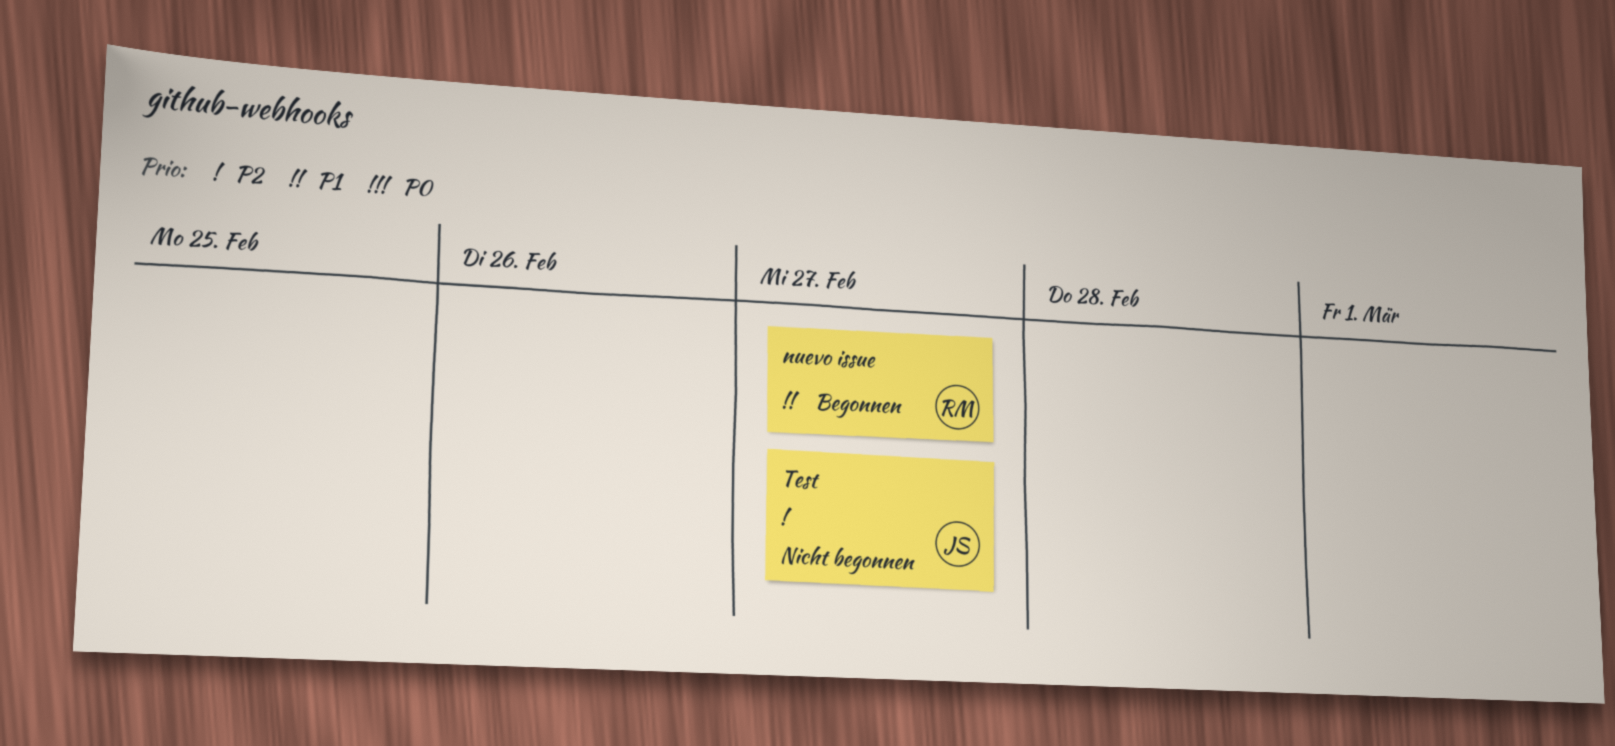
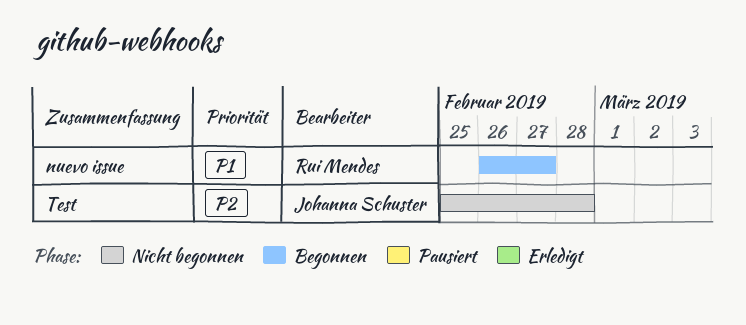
Test, due: Feb 27 -> Feb 28

